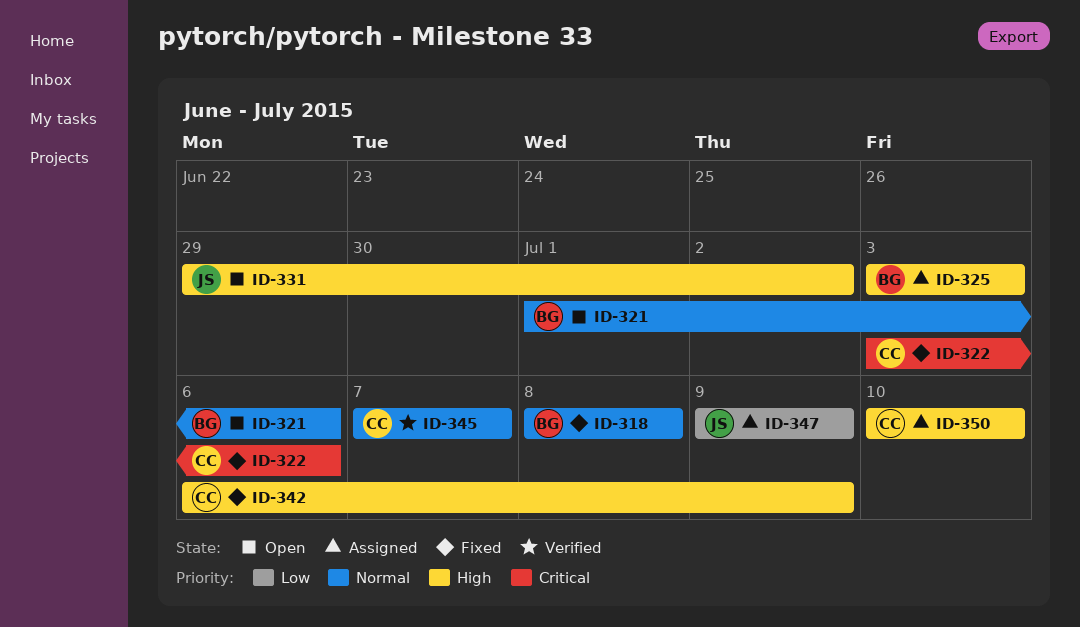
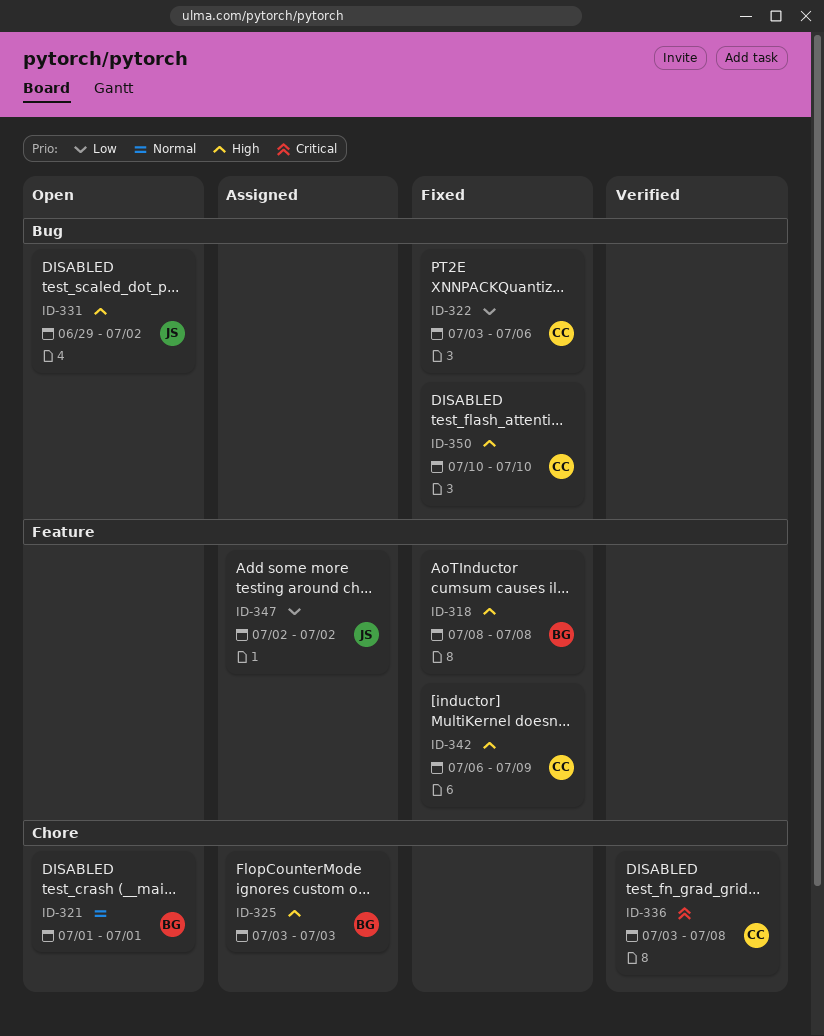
ID-318, priority: Normal -> High
ID-321, due: Jul 6 -> Jul 1
ID-322, priority: Critical -> Low
ID-336: none -> present
ID-345: present -> none
ID-347, start: Jul 9 -> Jul 2
ID-347, due: Jul 9 -> Jul 2
ID-350, status: Assigned -> Fixed

